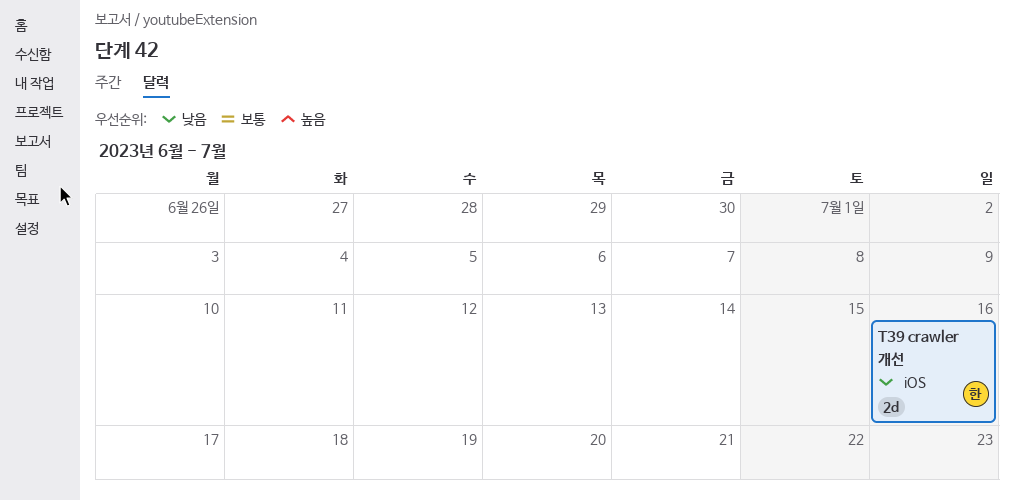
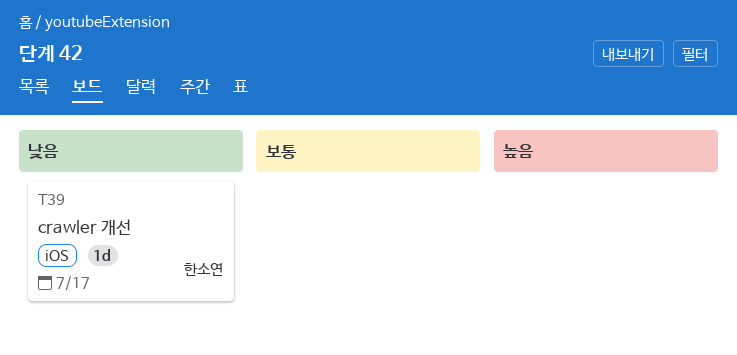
T39, estimate: 2d -> 1d
T39, due: Jul 16 -> Jul 17

